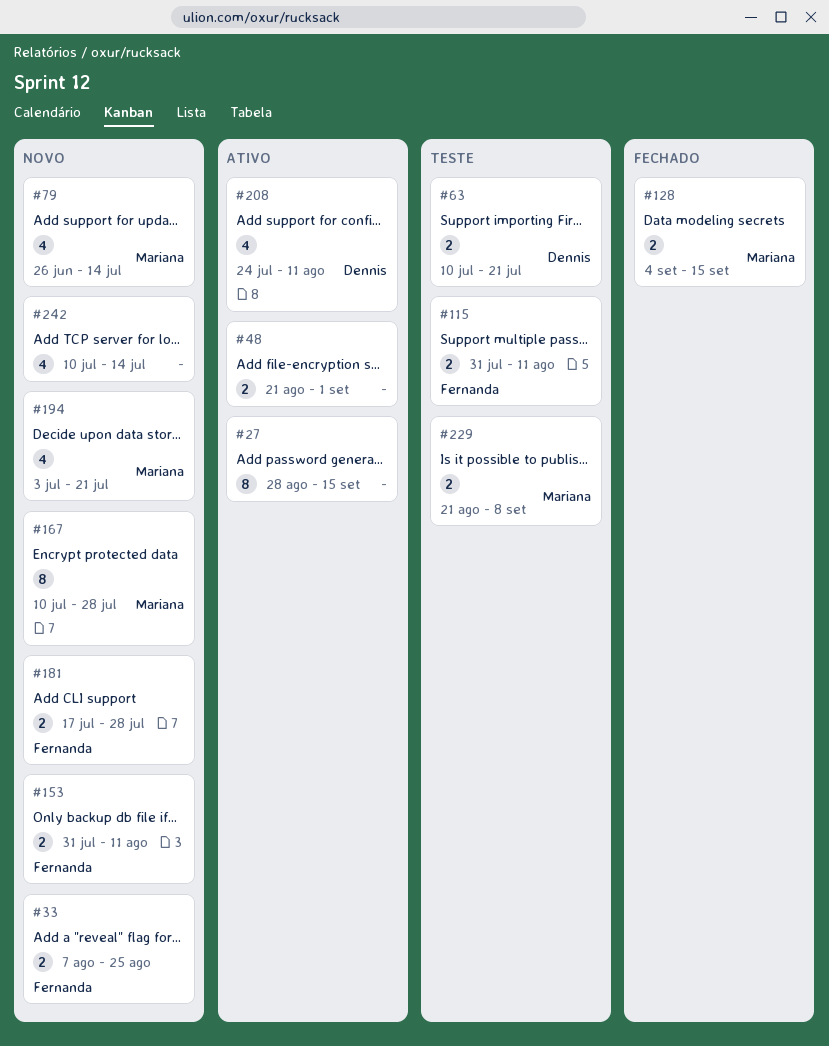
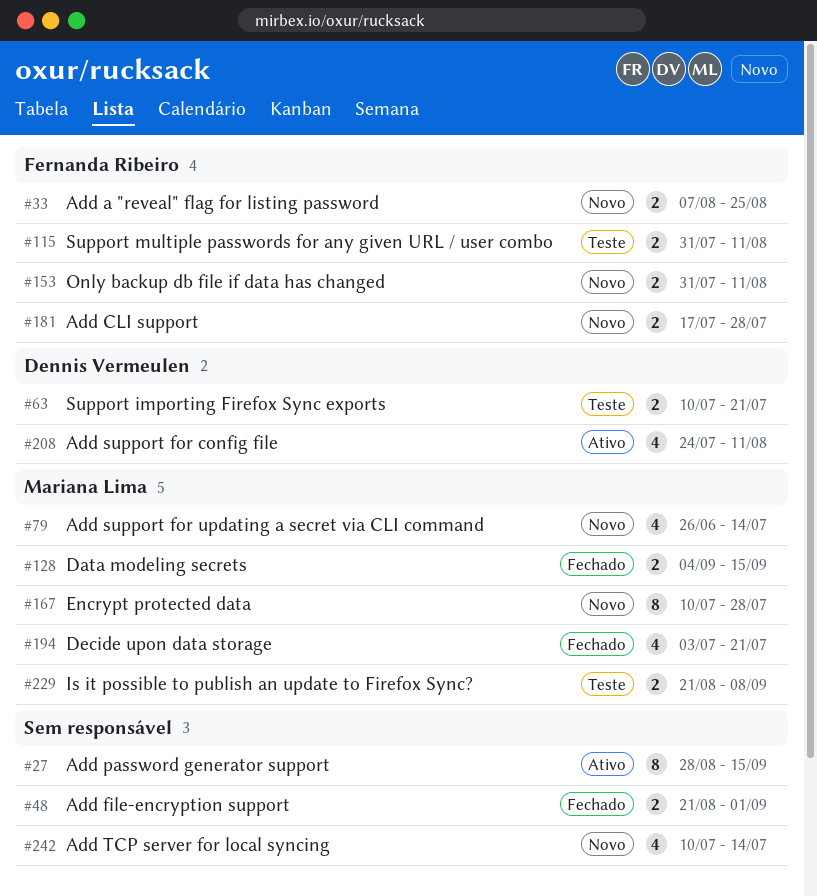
#48, status: Ativo -> Fechado
#194, status: Novo -> Fechado

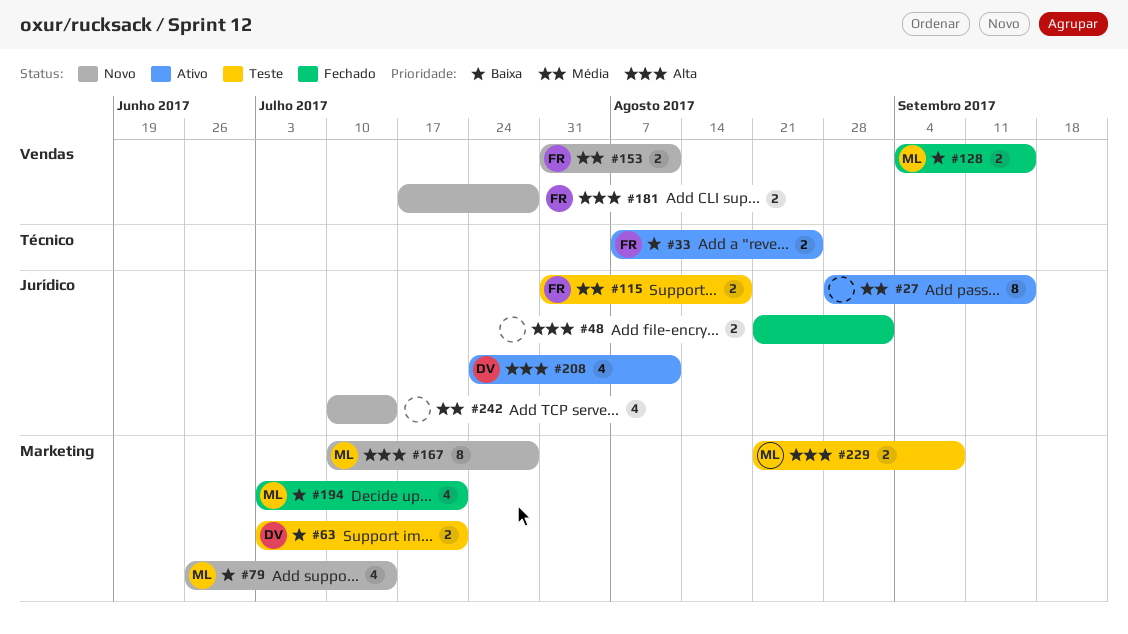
#33, status: Novo -> Ativo
#63, start: Jul 10 -> Jul 3
#115, due: Aug 11 -> Aug 18

